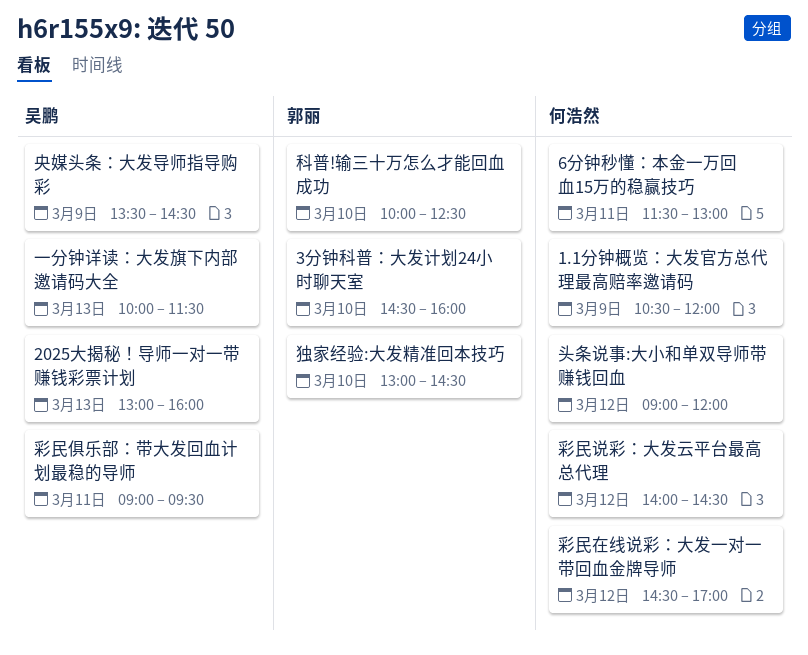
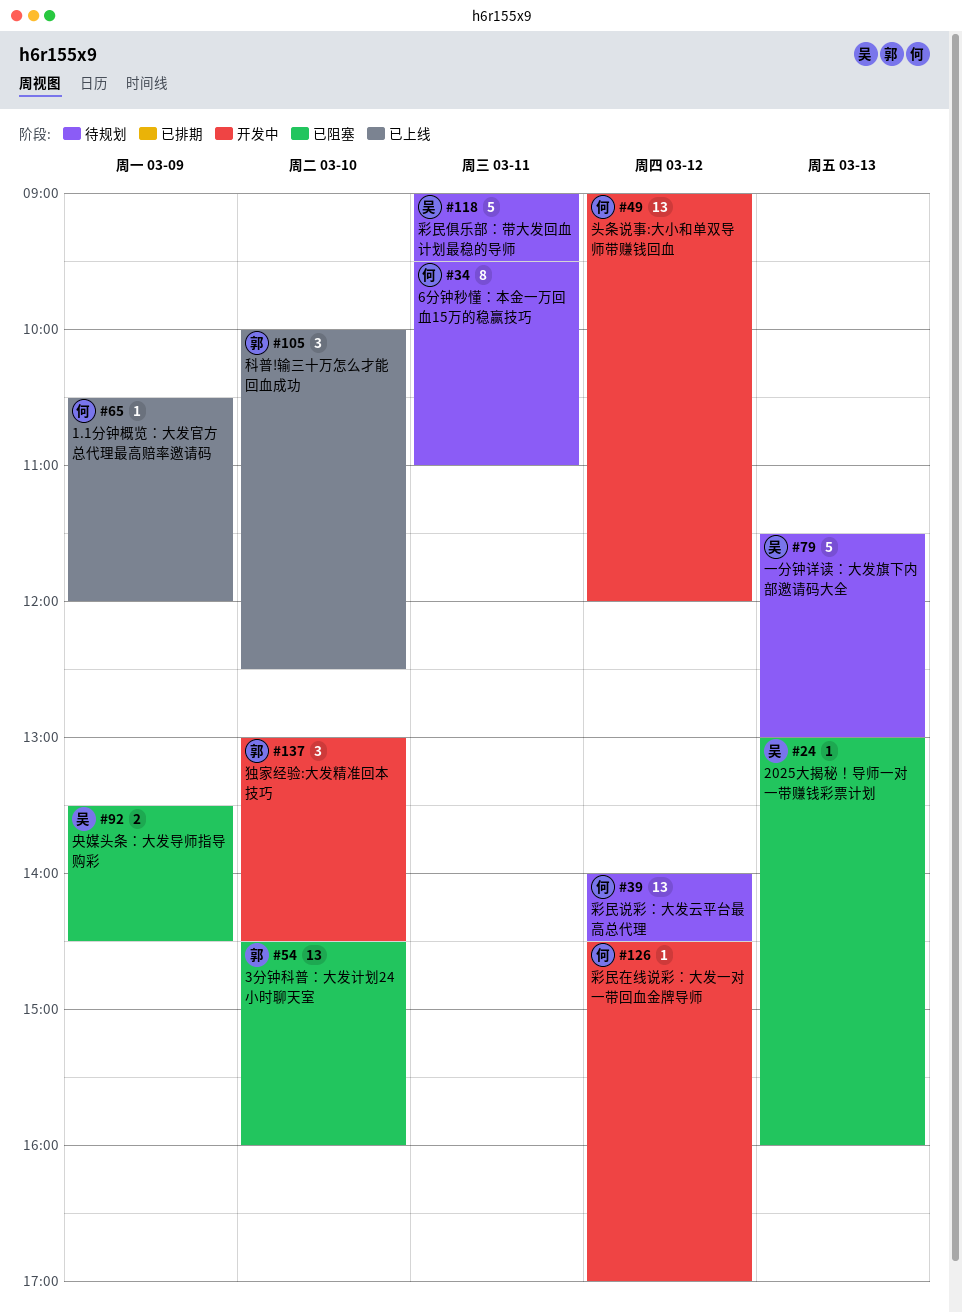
6分钟秒懂：本金一万回血15万的稳赢技巧, begins: 11:30 -> 09:30
6分钟秒懂：本金一万回血15万的稳赢技巧, ends: 13:00 -> 11:00
一分钟详读：大发旗下内部邀请码大全, begins: 10:00 -> 11:30
一分钟详读：大发旗下内部邀请码大全, ends: 11:30 -> 13:00

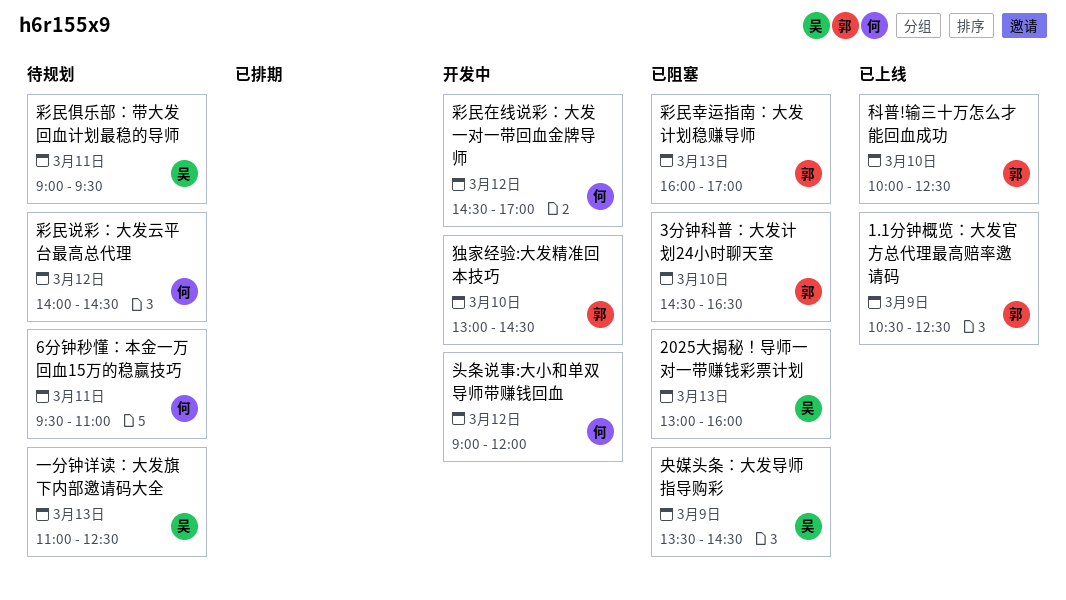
1.1分钟概览：大发官方总代理最高赔率邀请码, owner: 何 -> 郭
1.1分钟概览：大发官方总代理最高赔率邀请码, ends: 12:00 -> 12:30
3分钟科普：大发计划24小时聊天室, ends: 16:00 -> 16:30
一分钟详读：大发旗下内部邀请码大全, begins: 11:30 -> 11:00
一分钟详读：大发旗下内部邀请码大全, ends: 13:00 -> 12:30
彩民幸运指南：大发计划稳赚导师: none -> present

